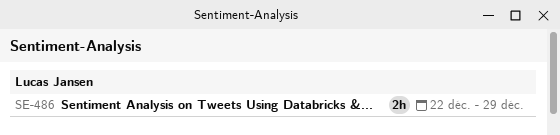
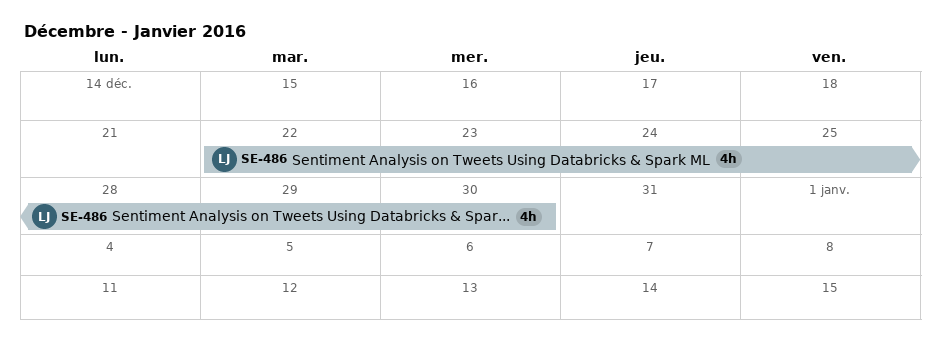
SE-486, estimate: 2h -> 4h
SE-486, due: Dec 29 -> Dec 30

